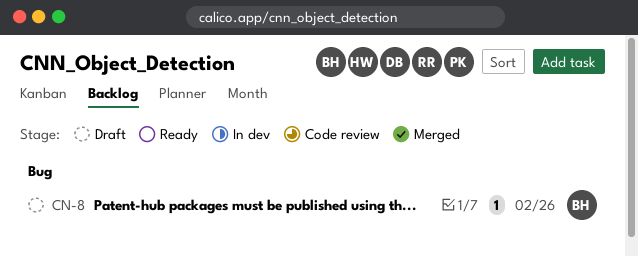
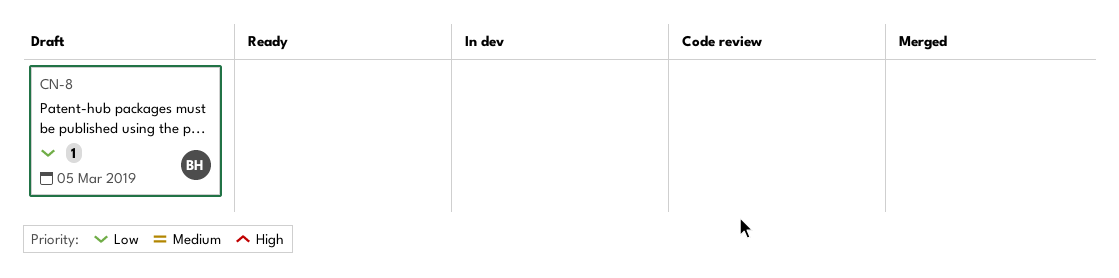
CN-8, due: Feb 26 -> Mar 5

